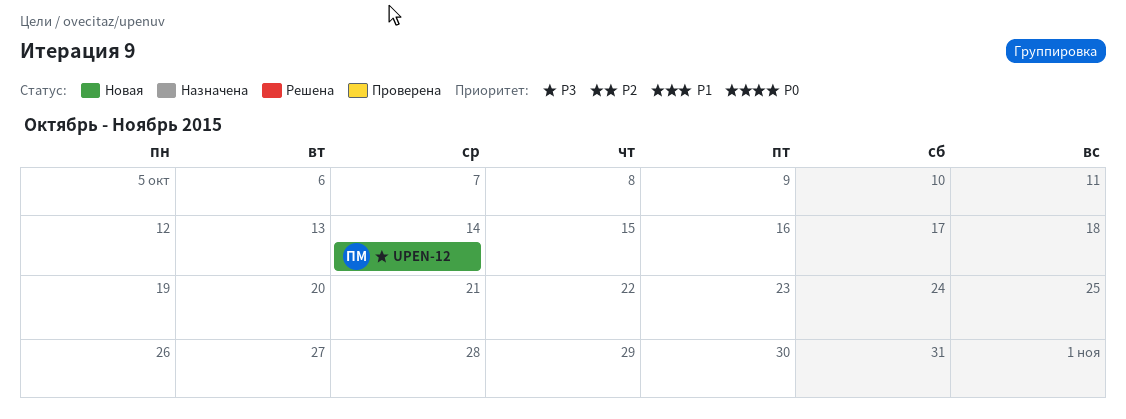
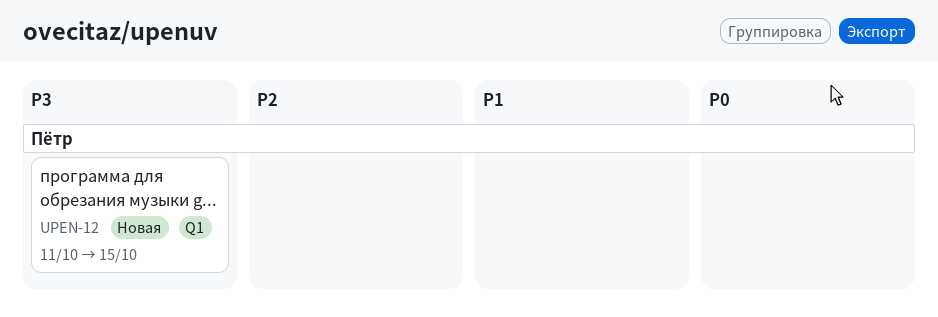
UPEN-12, start: Oct 14 -> Oct 11
UPEN-12, due: Oct 14 -> Oct 15

